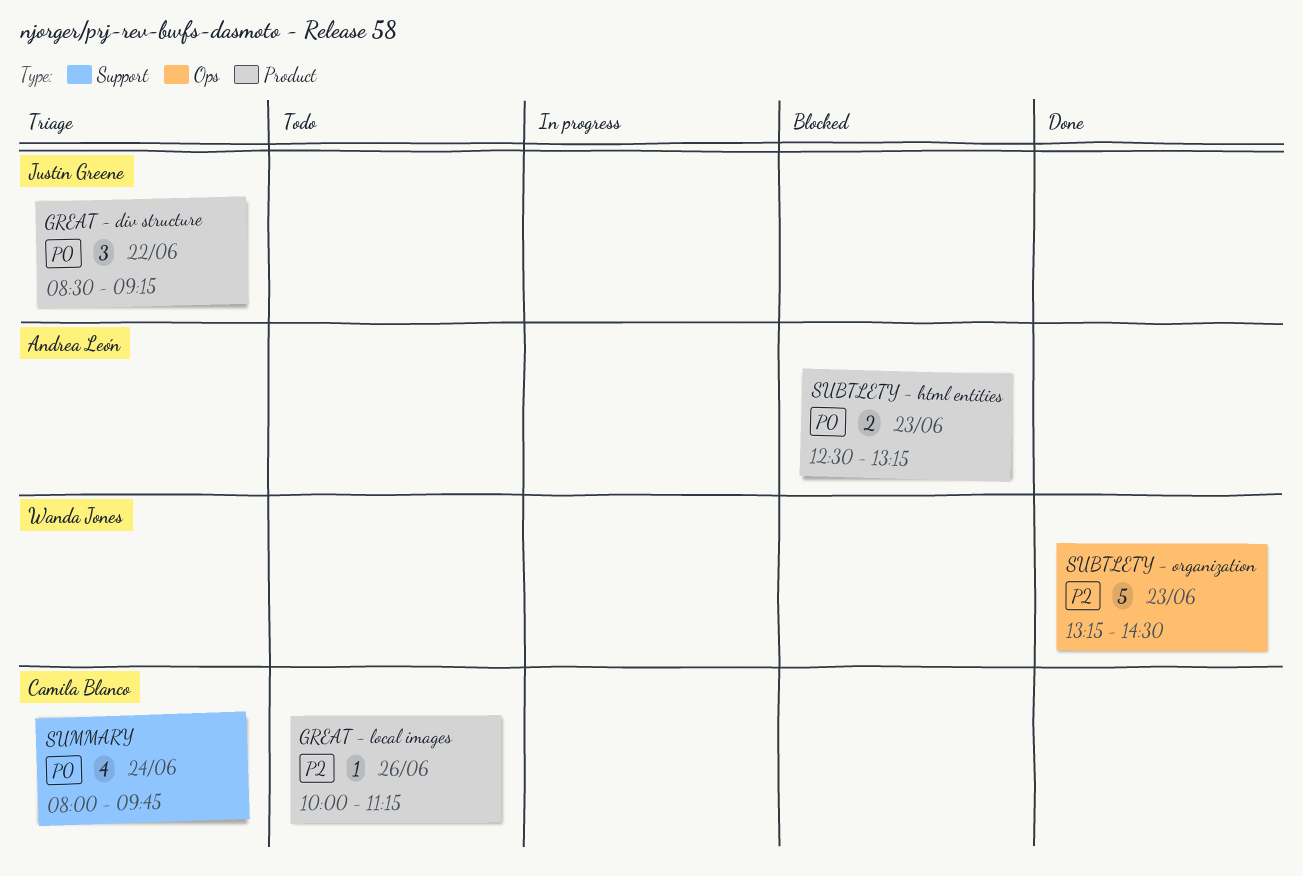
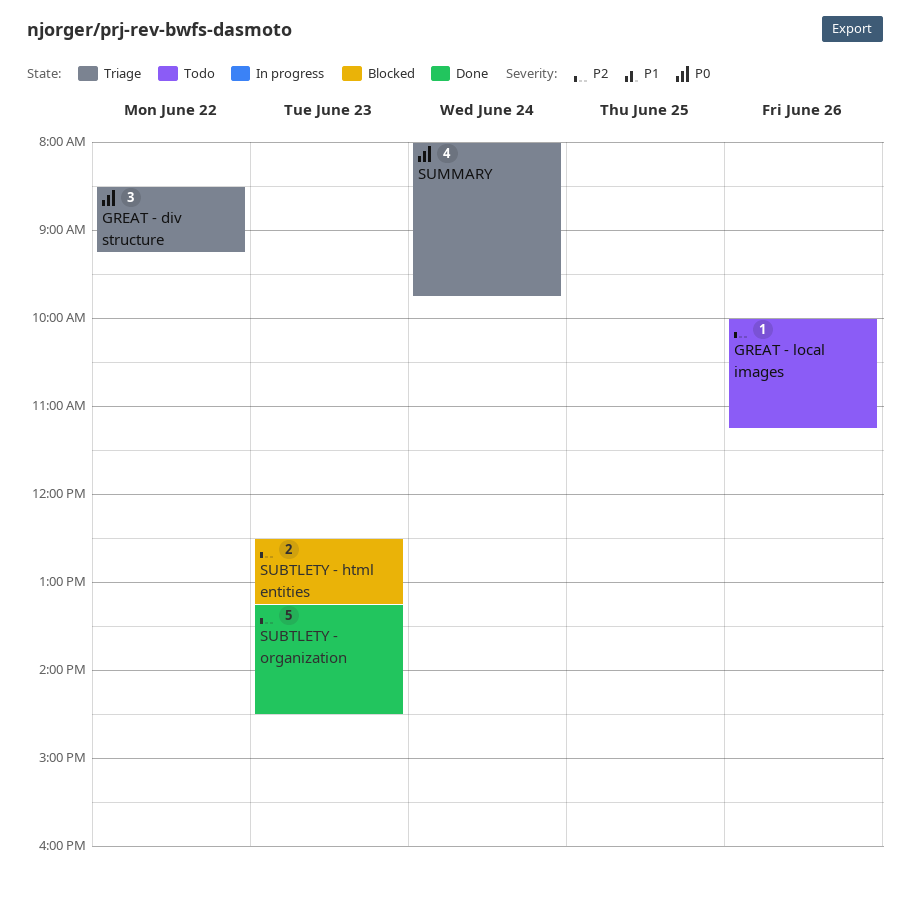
SUBTLETY - html entities, priority: P0 -> P2

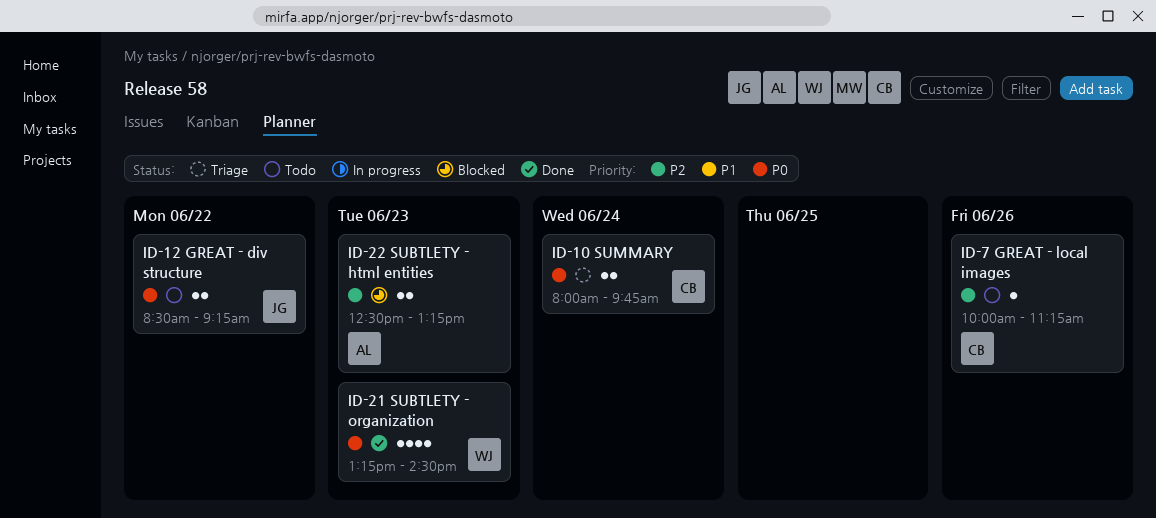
GREAT - div structure, status: Triage -> Todo
GREAT - div structure, estimate: 3 -> 2
SUBTLETY - organization, priority: P2 -> P0
SUBTLETY - organization, estimate: 5 -> 4
SUMMARY, estimate: 4 -> 2

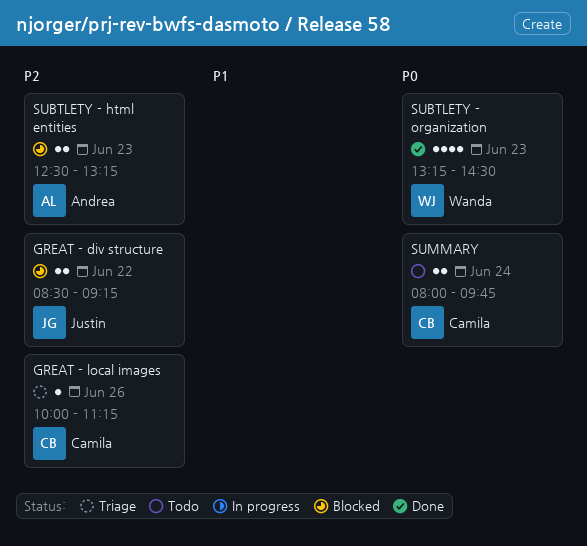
GREAT - div structure, status: Todo -> Blocked
GREAT - div structure, priority: P0 -> P2
GREAT - local images, status: Todo -> Triage
SUMMARY, status: Triage -> Todo

